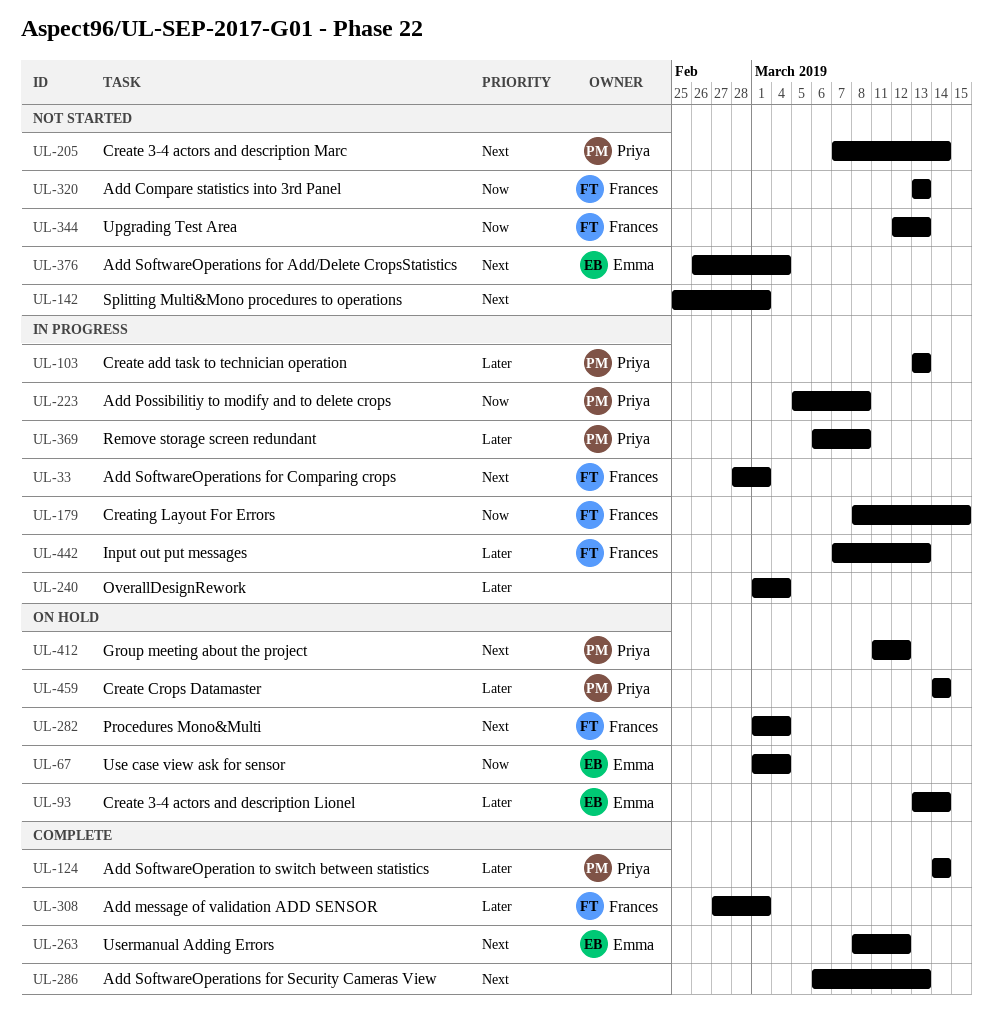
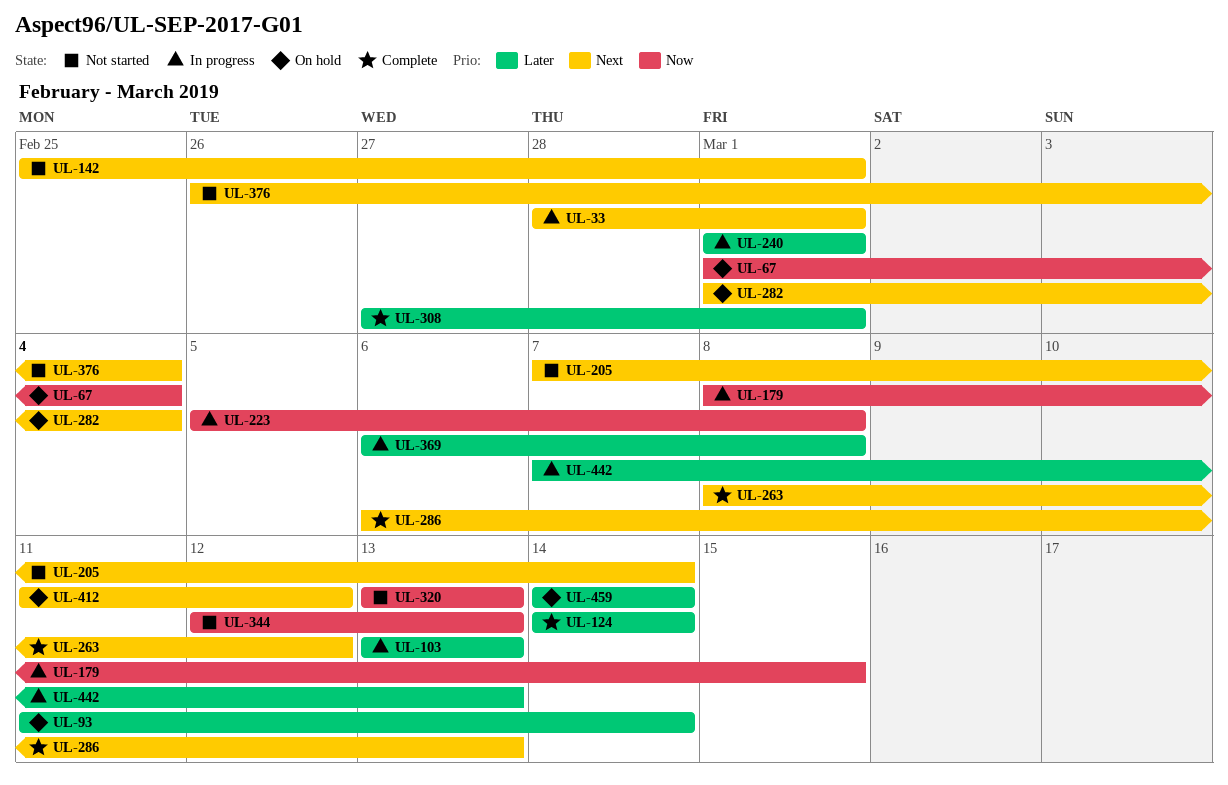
UL-93, start: Mar 13 -> Mar 11
UL-240, due: Mar 4 -> Mar 1

